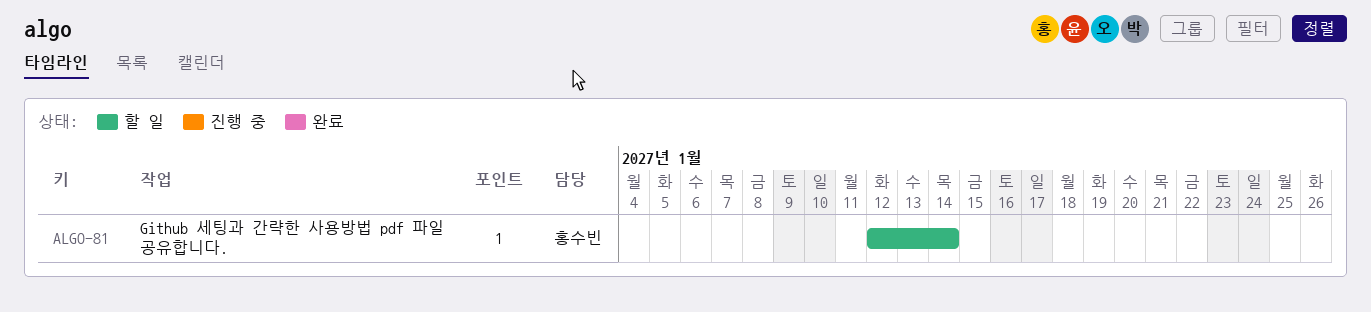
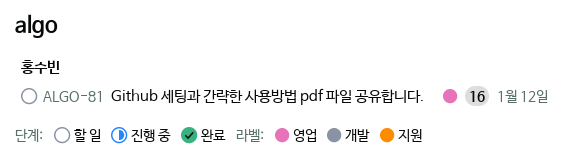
ALGO-81, estimate: 1 -> 16
ALGO-81, due: Jan 14 -> Jan 12

